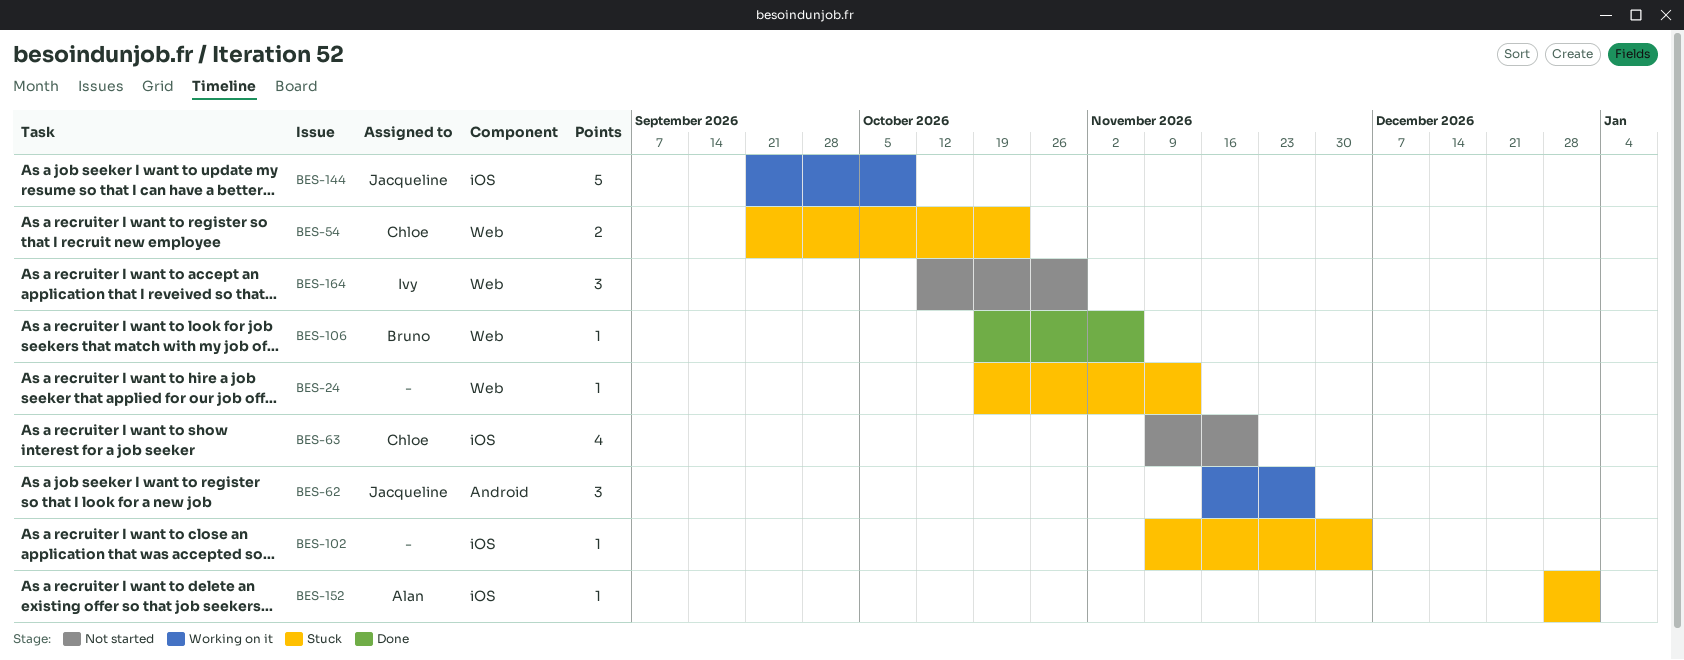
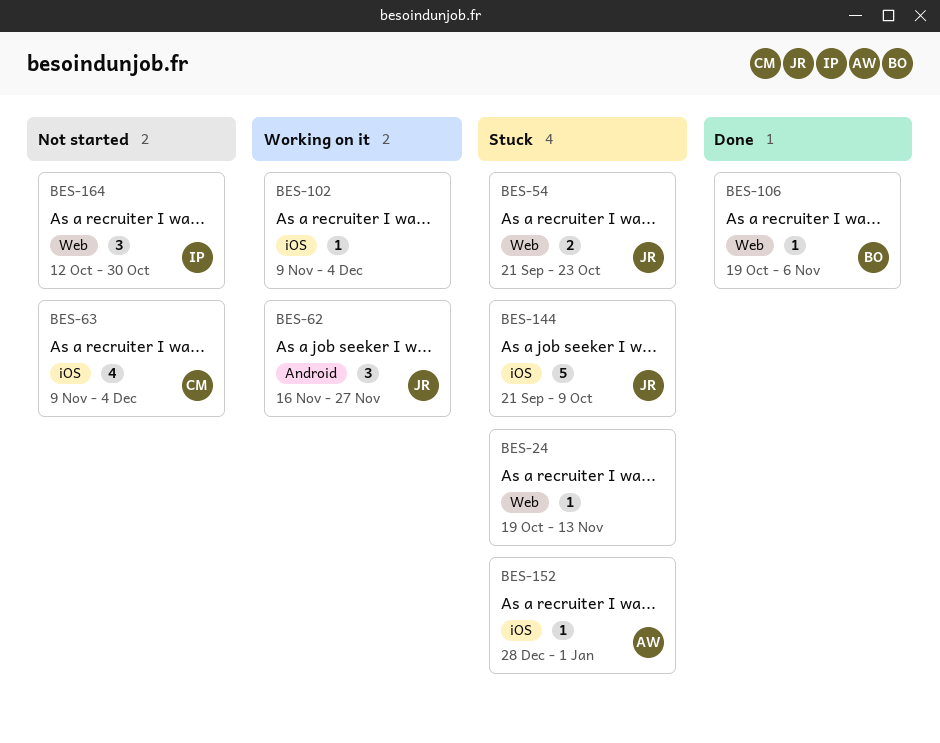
BES-54, owner: Chloe -> Jacqueline
BES-63, due: Nov 20 -> Dec 4
BES-102, status: Stuck -> Working on it
BES-144, status: Working on it -> Stuck

